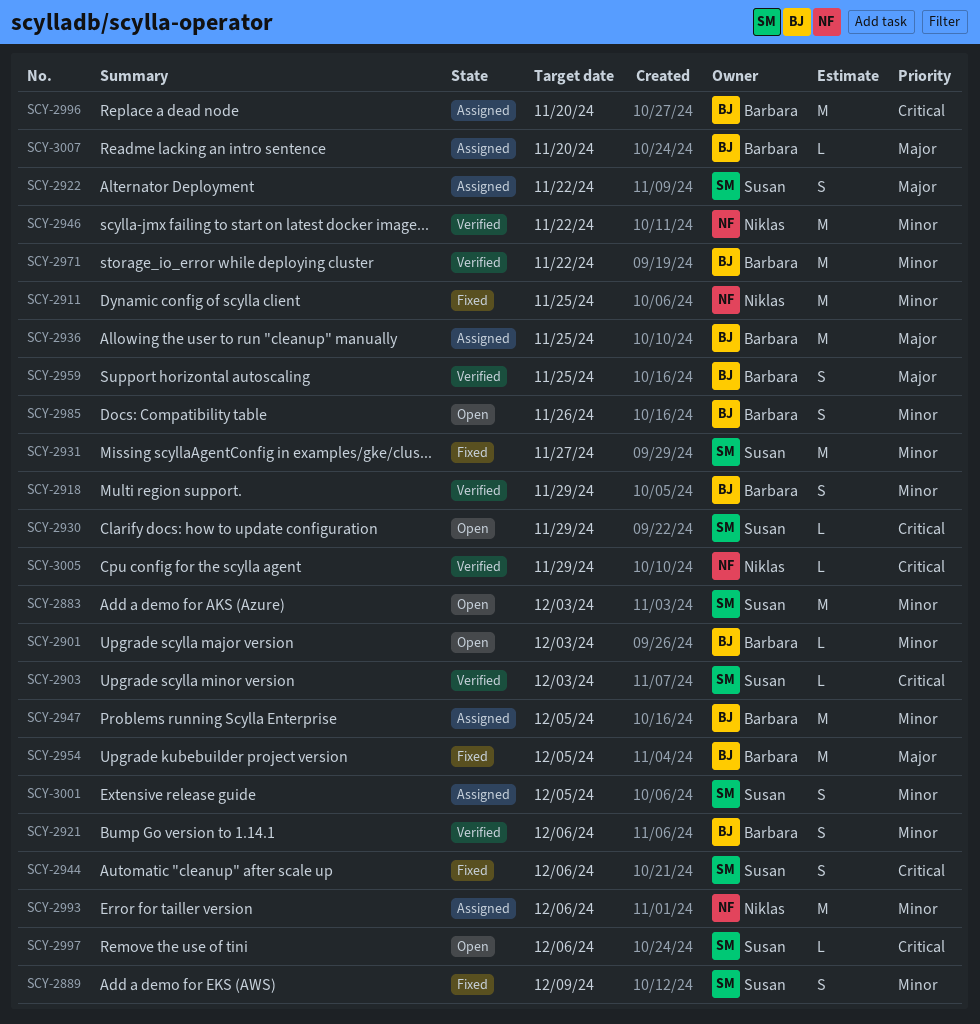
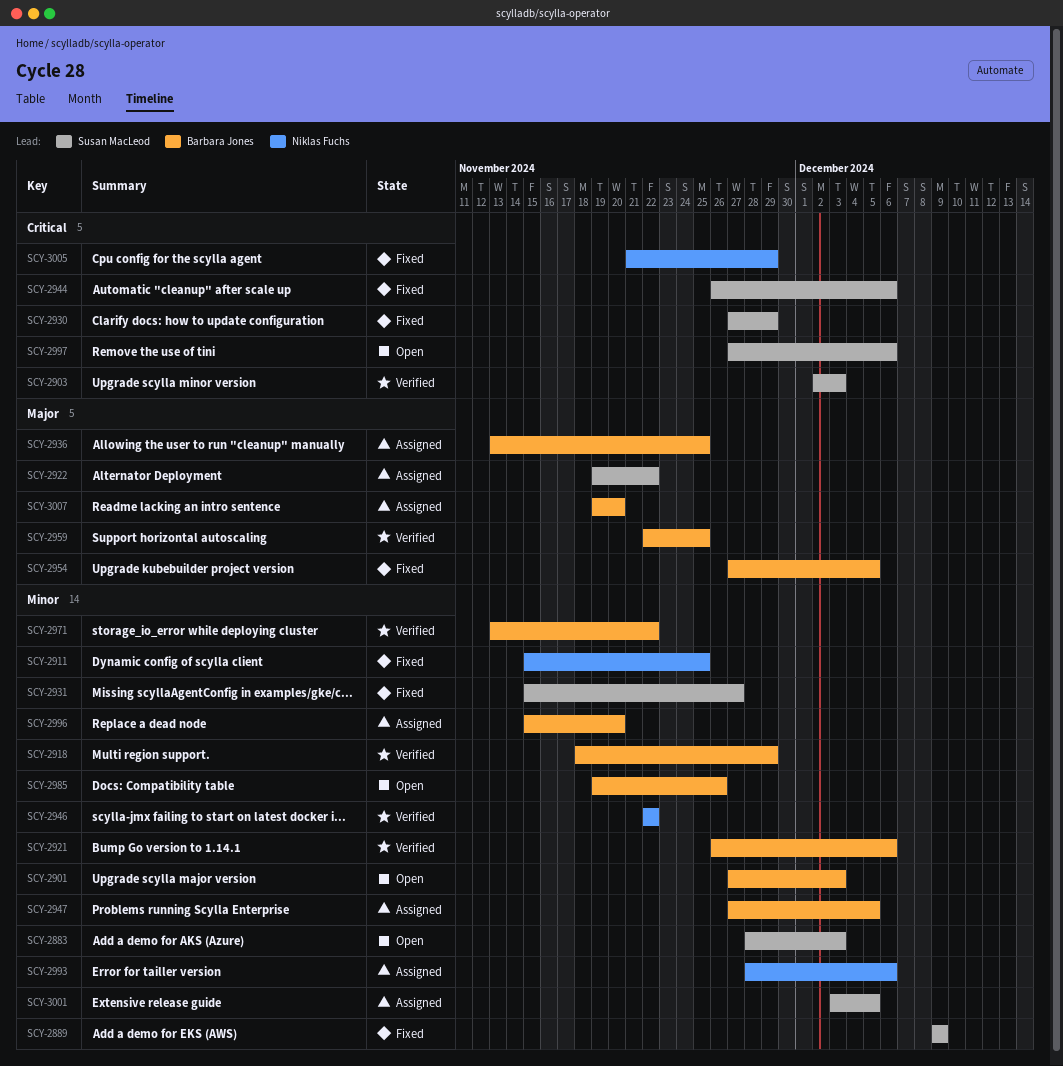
SCY-2930, status: Open -> Fixed
SCY-2996, priority: Critical -> Minor
SCY-3005, status: Verified -> Fixed

